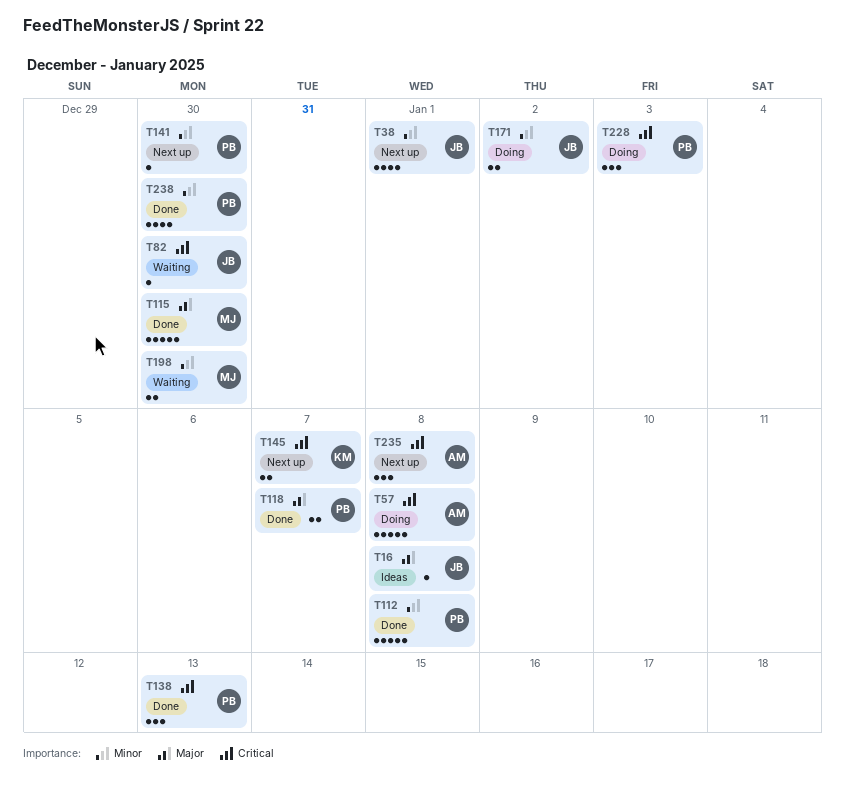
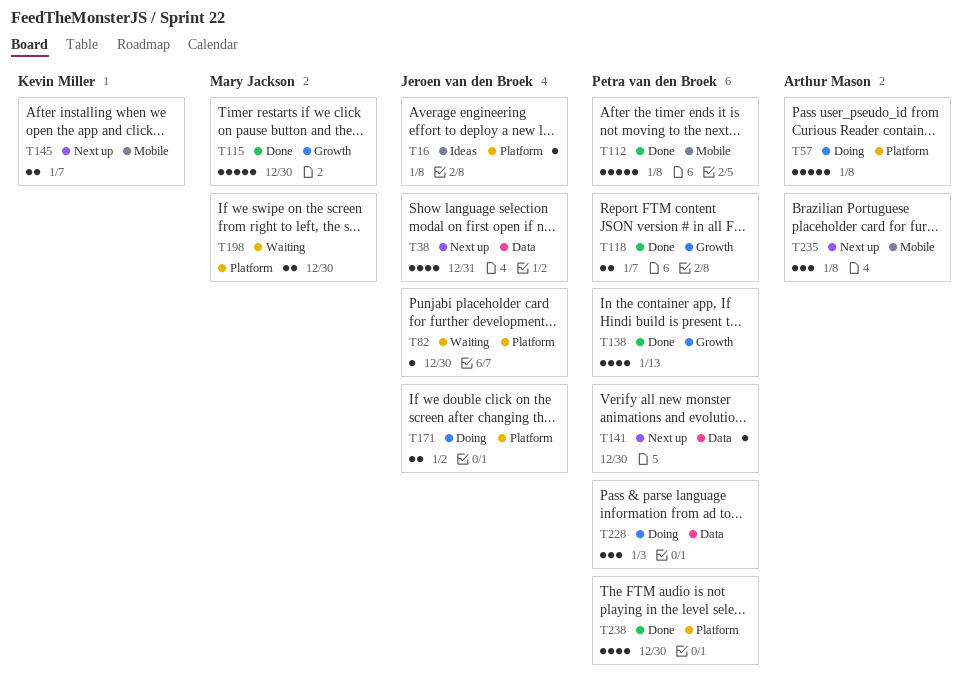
T38, due: Jan 1 -> Dec 31
T138, estimate: 3 -> 4

